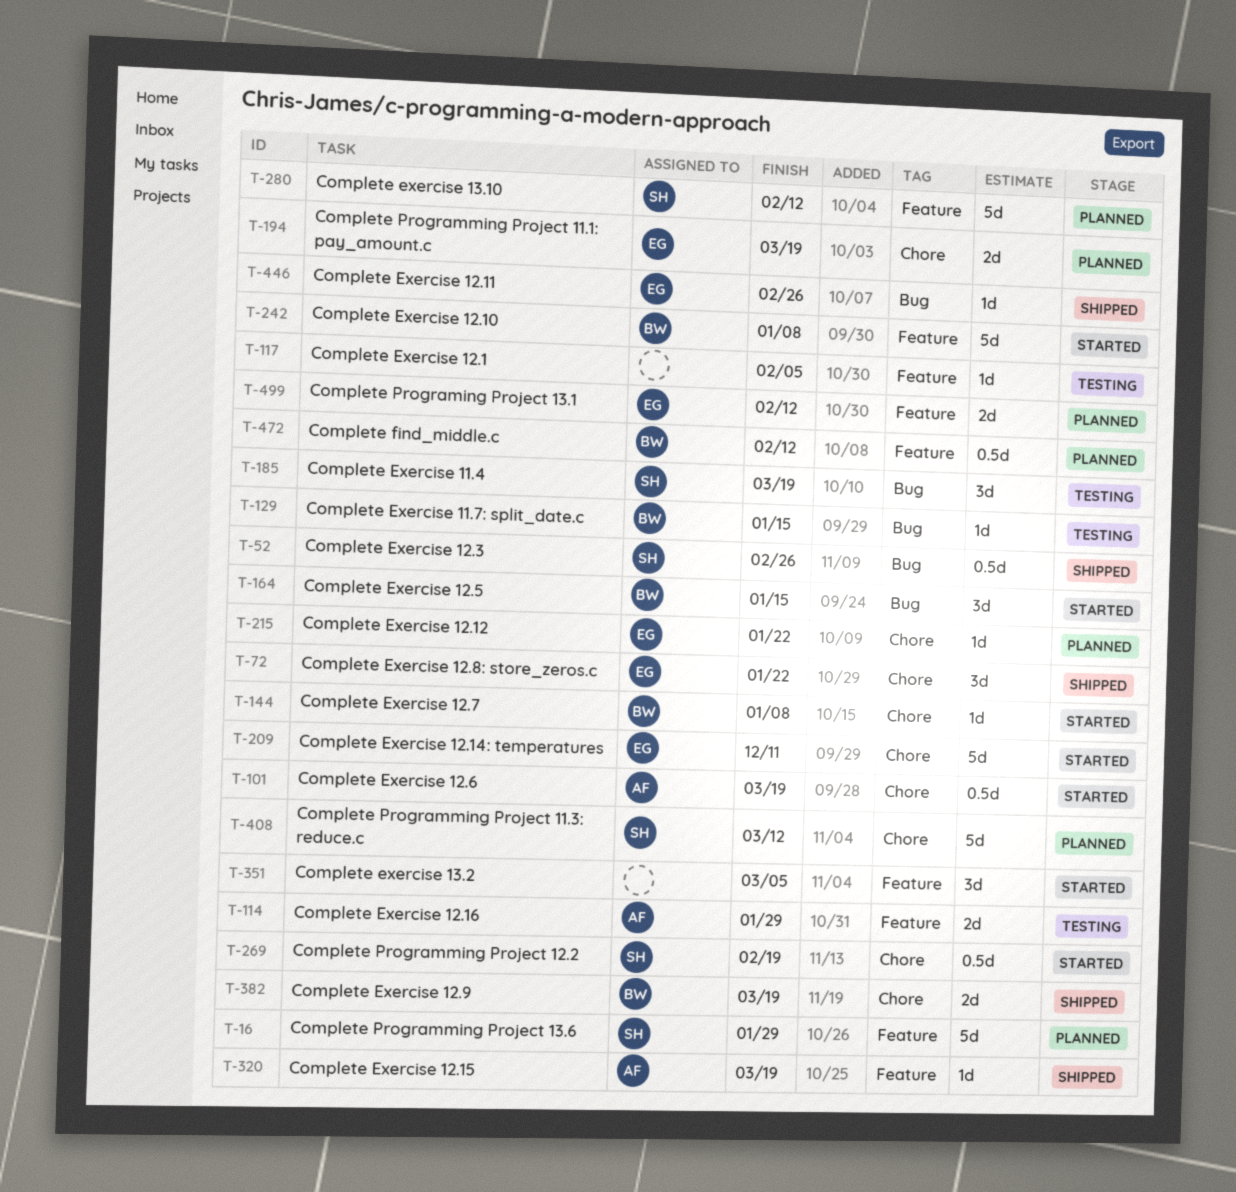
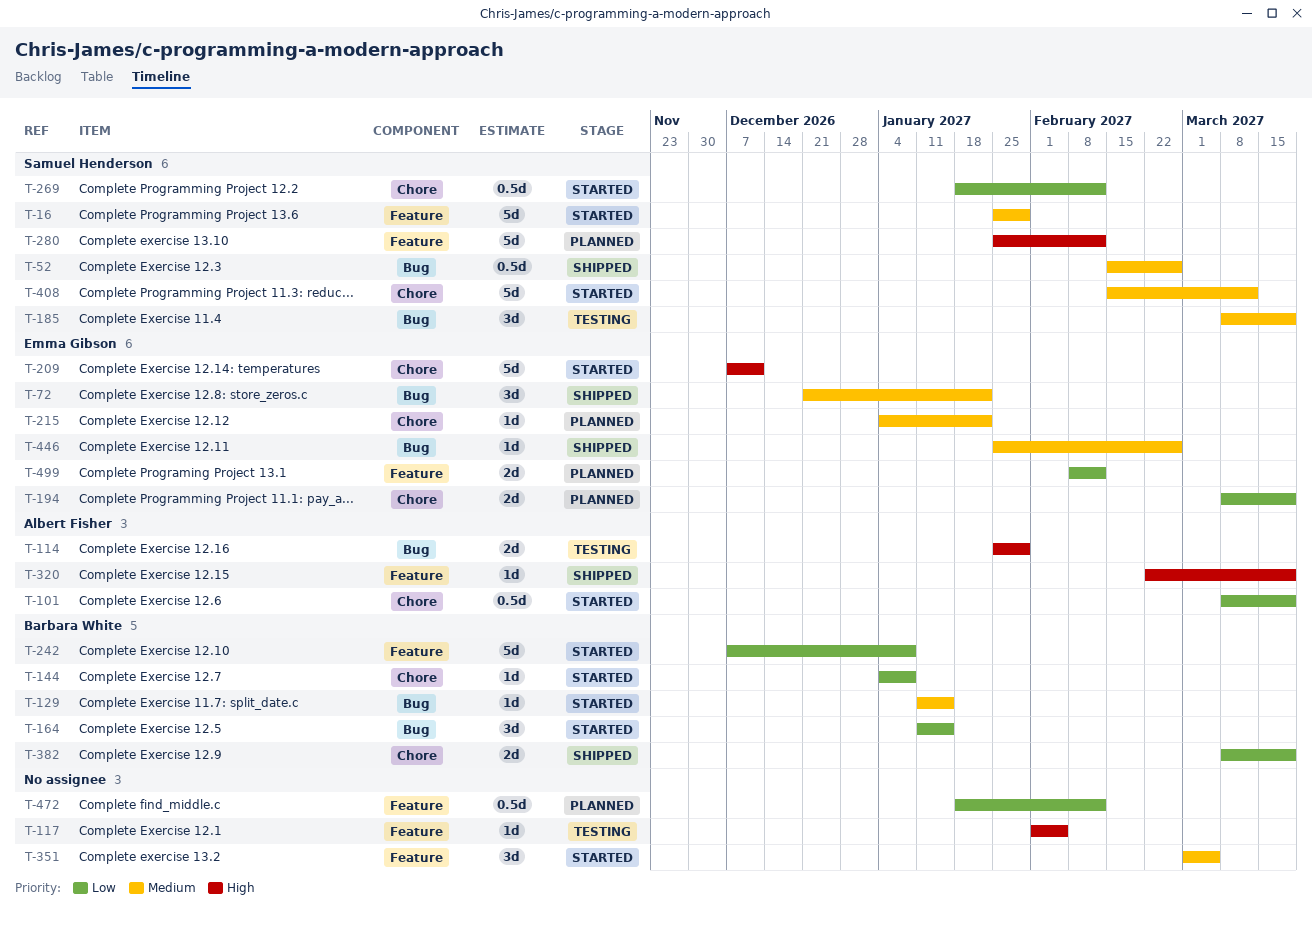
T-16, status: Planned -> Started
T-72, label: Chore -> Bug
T-114, label: Feature -> Bug
T-129, status: Testing -> Started
T-269, due: Feb 19 -> Feb 12
T-408, status: Planned -> Started
T-472, owner: Barbara White -> none

